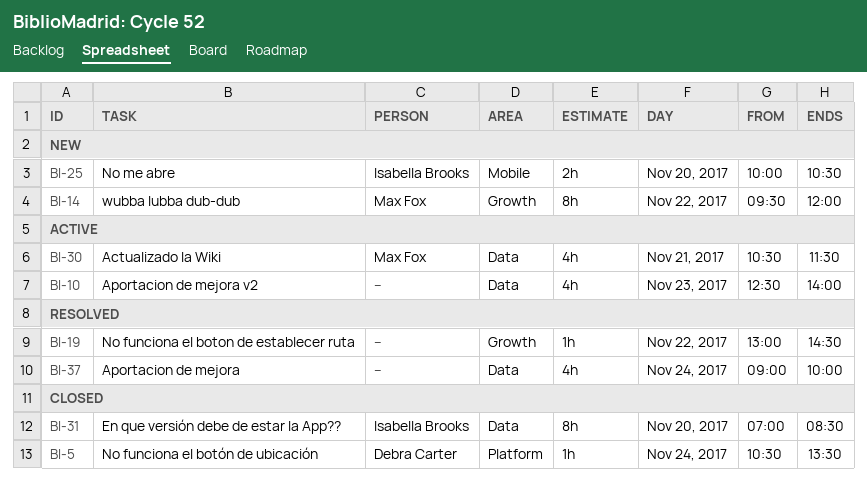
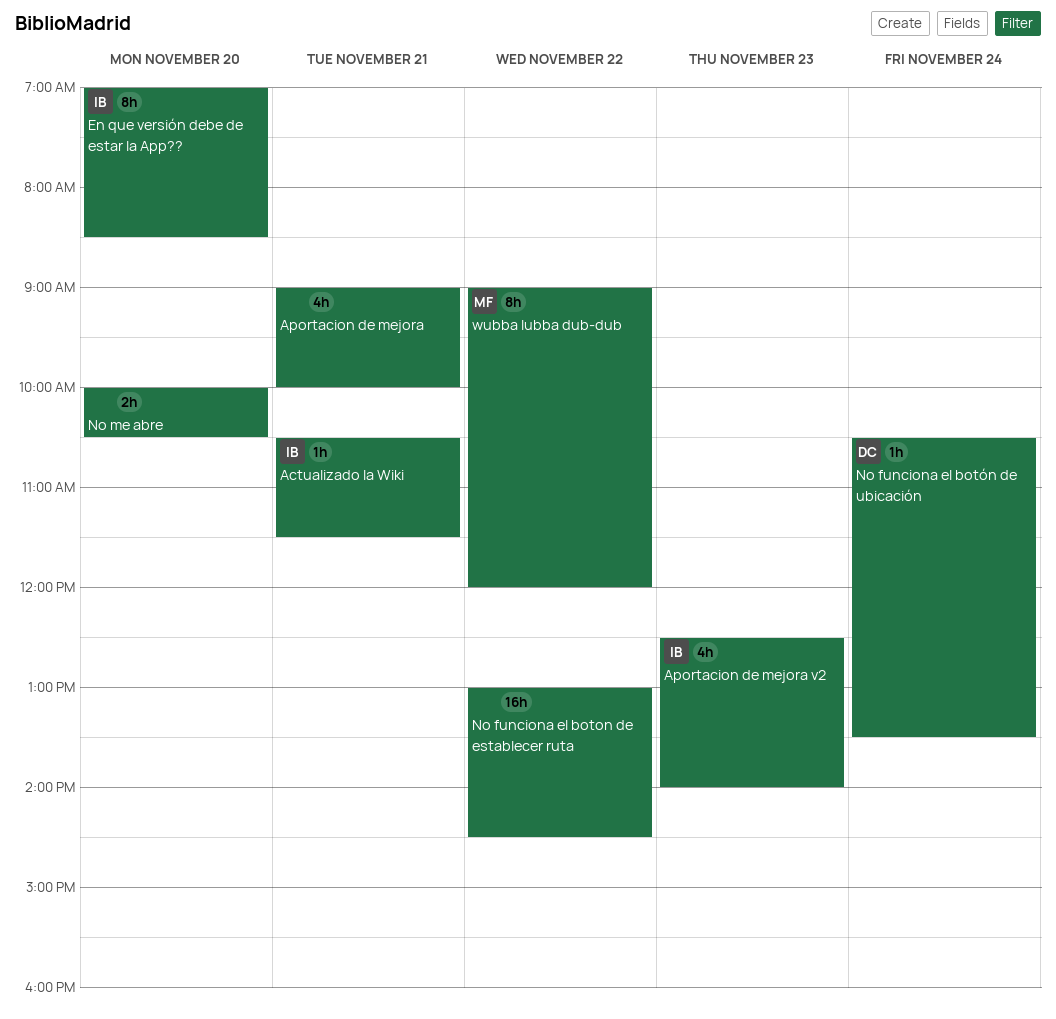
Actualizado la Wiki, owner: Max Fox -> Isabella Brooks
Actualizado la Wiki, estimate: 4h -> 1h
Aportacion de mejora, day: Nov 24 -> Nov 21
Aportacion de mejora v2, owner: none -> Isabella Brooks
No funciona el boton de establecer ruta, estimate: 1h -> 16h
No me abre, owner: Isabella Brooks -> none
wubba lubba dub-dub, begins: 09:30 -> 09:00

